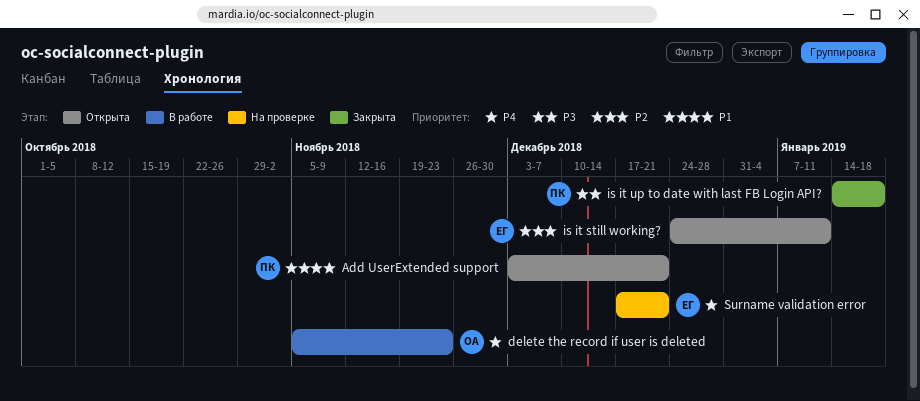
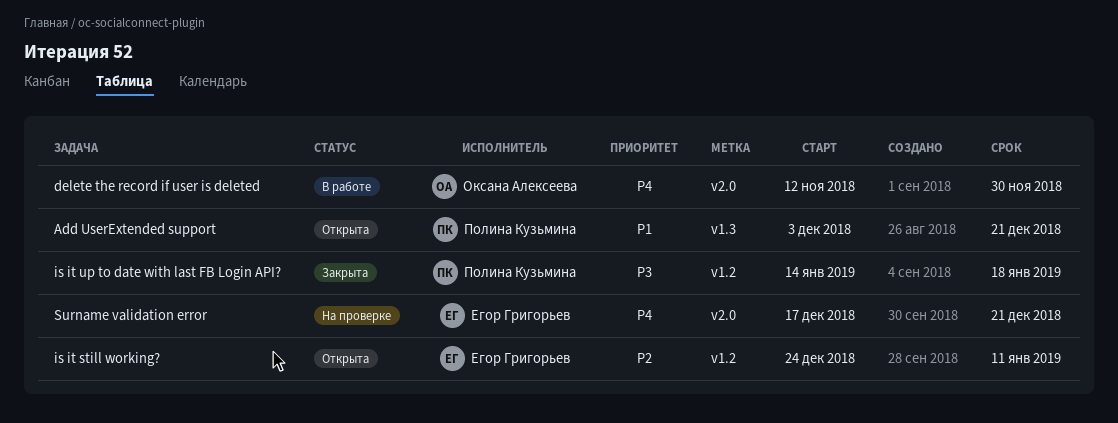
delete the record if user is deleted, start: Nov 5 -> Nov 12
delete the record if user is deleted, due: Nov 23 -> Nov 30

